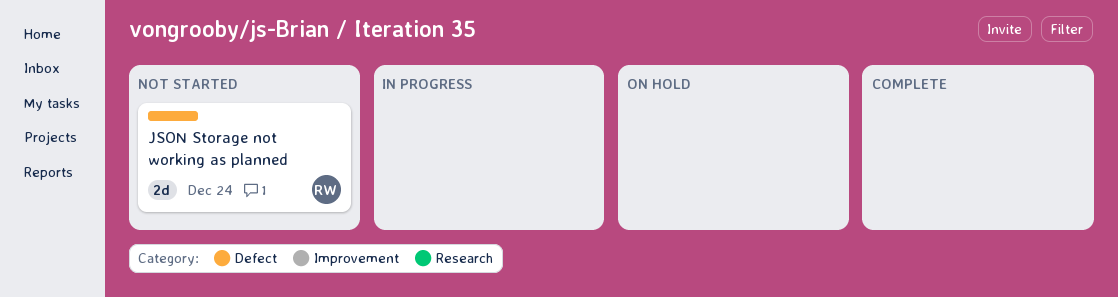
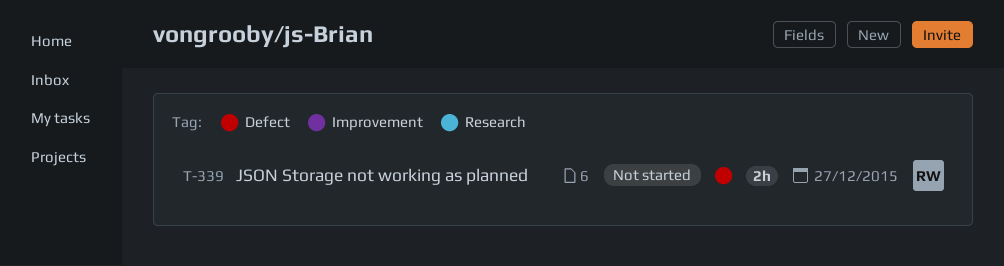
JSON Storage not working as planned, estimate: 2d -> 2h
JSON Storage not working as planned, due: Dec 24 -> Dec 27

